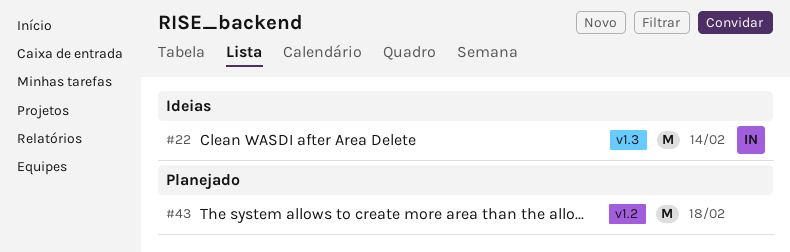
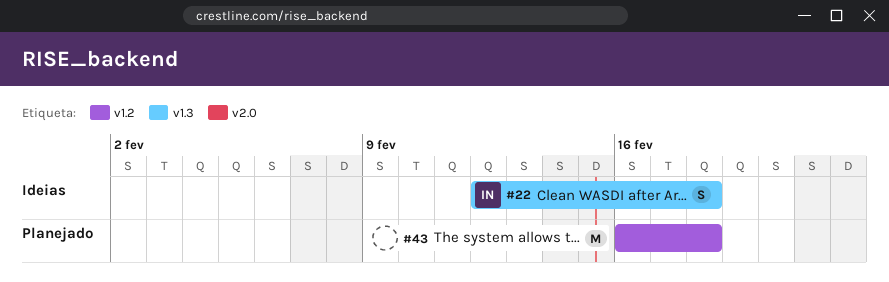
#22, estimate: M -> S
#22, due: Feb 14 -> Feb 18

